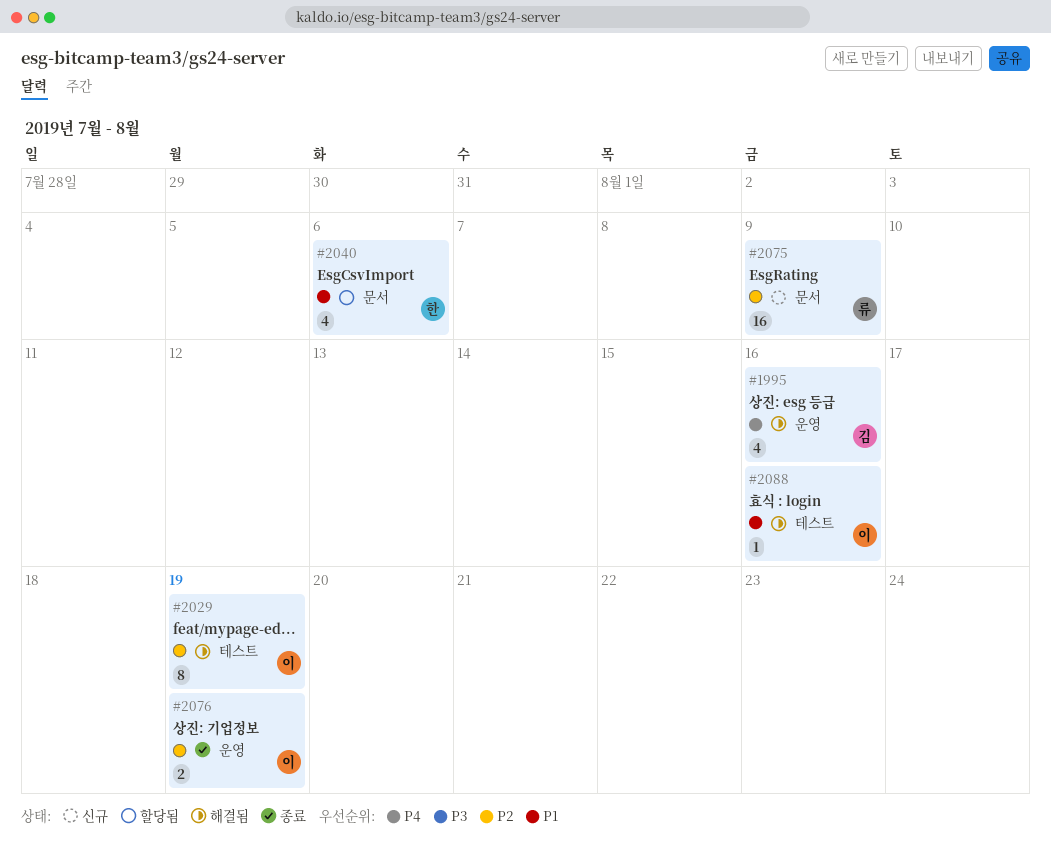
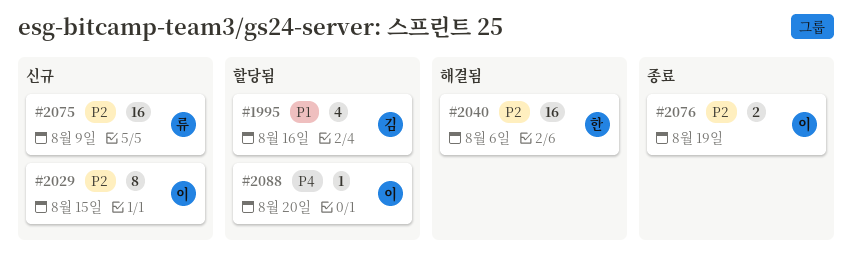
#1995, status: 해결됨 -> 할당됨
#1995, priority: P4 -> P1
#2029, status: 해결됨 -> 신규
#2029, due: Aug 19 -> Aug 15
#2040, status: 할당됨 -> 해결됨
#2040, priority: P1 -> P2
#2040, estimate: 4 -> 16
#2088, status: 해결됨 -> 할당됨
#2088, priority: P1 -> P4
#2088, due: Aug 16 -> Aug 20

